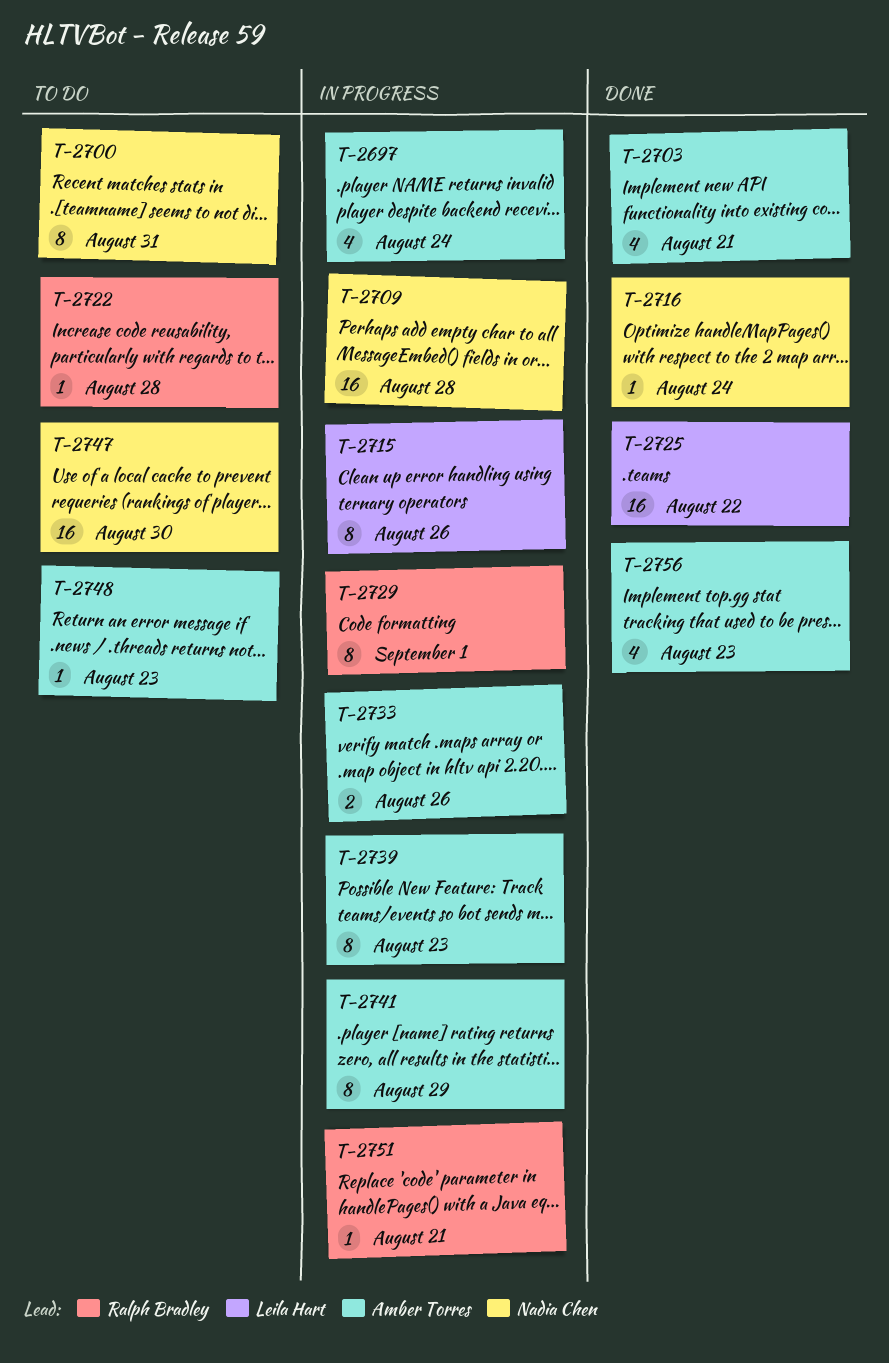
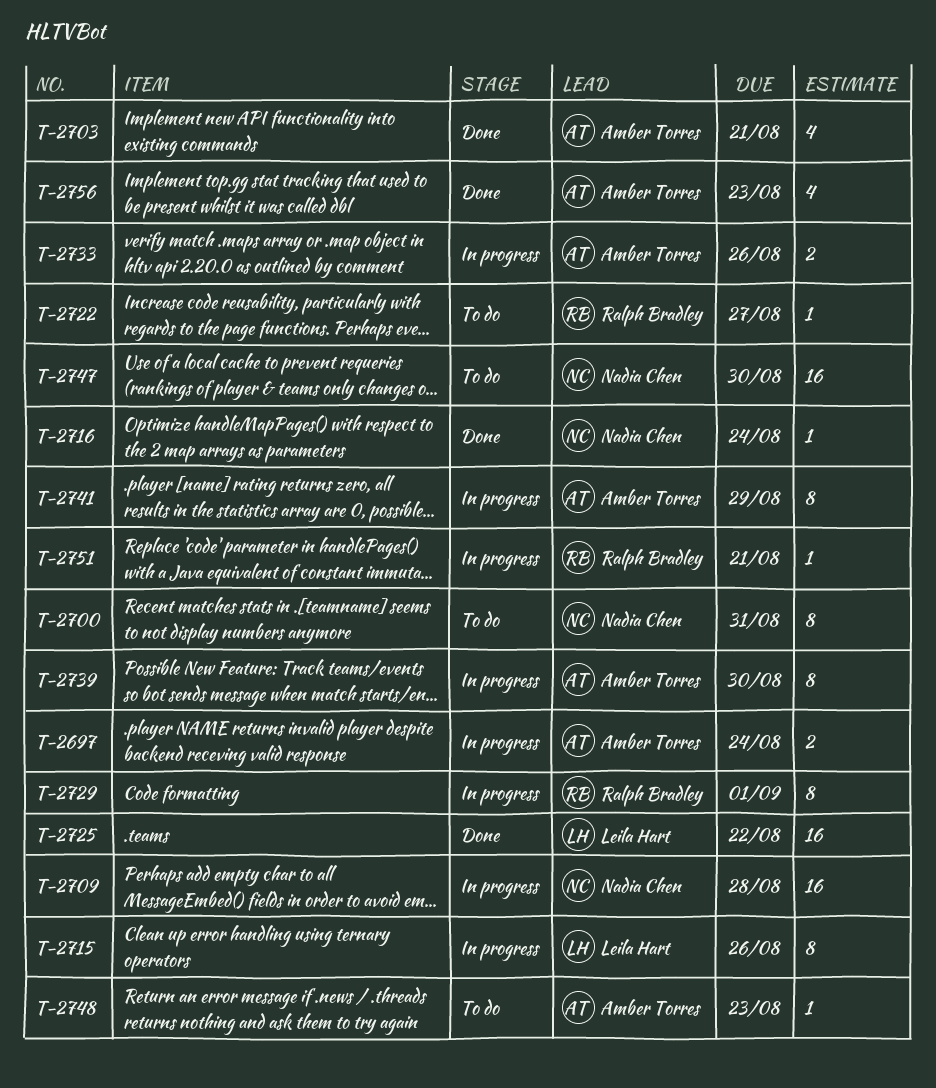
T-2697, estimate: 4 -> 2
T-2722, due: Aug 28 -> Aug 27
T-2739, due: Aug 23 -> Aug 30

